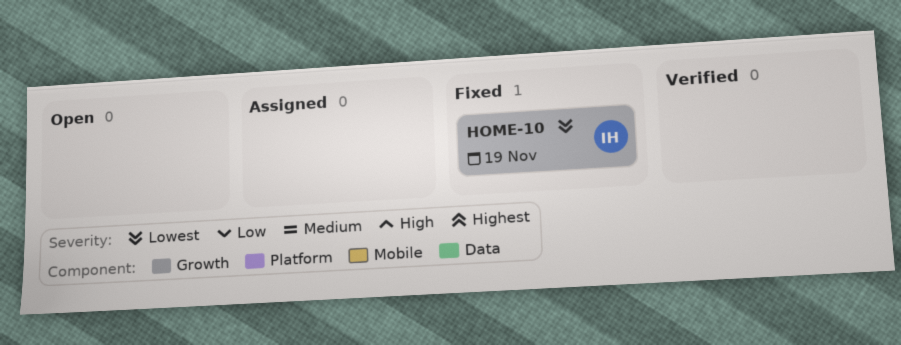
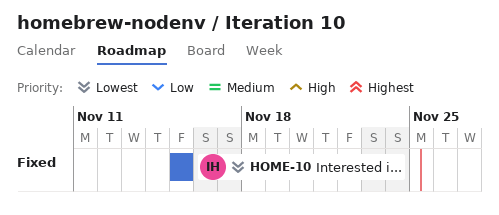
HOME-10, due: Nov 19 -> Nov 15

